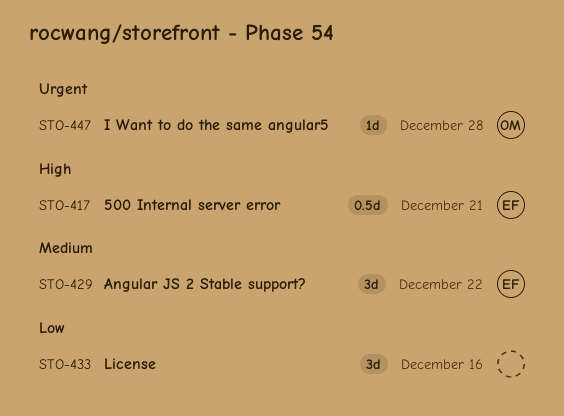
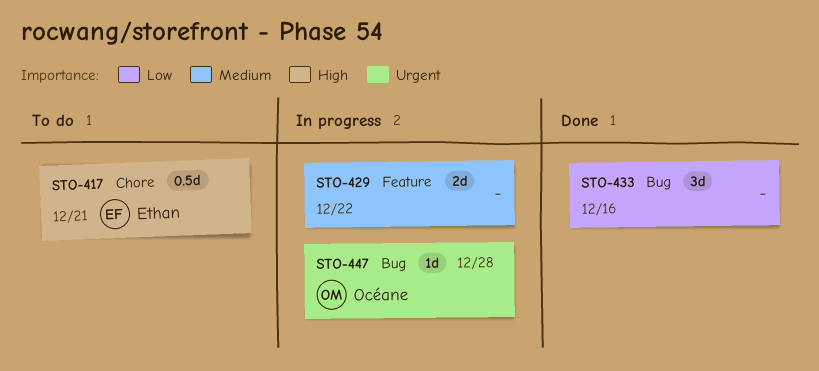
STO-429, owner: Ethan -> none
STO-429, estimate: 3d -> 2d

